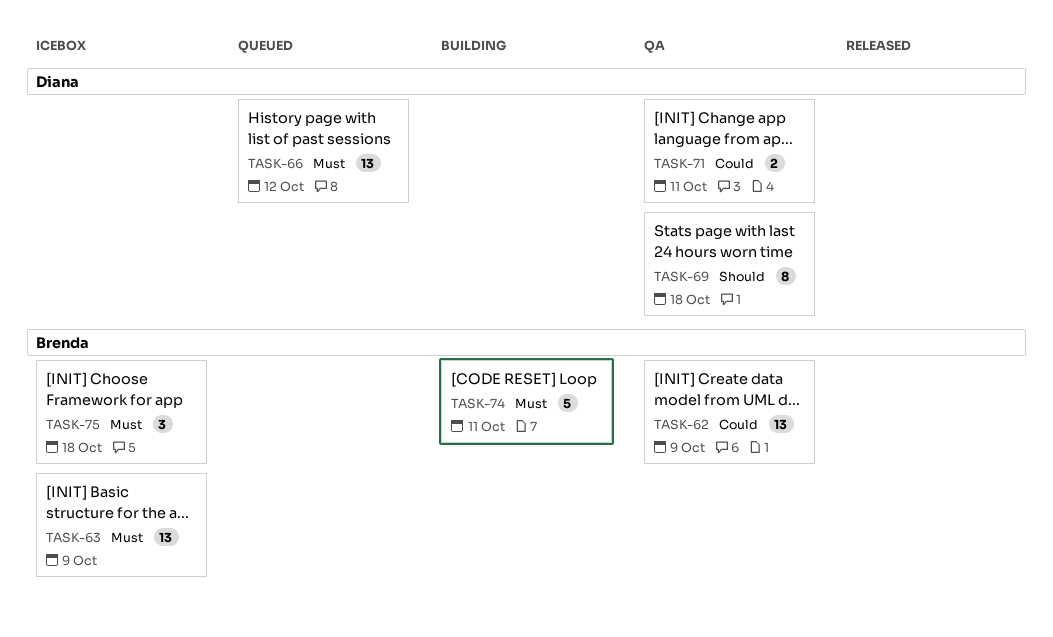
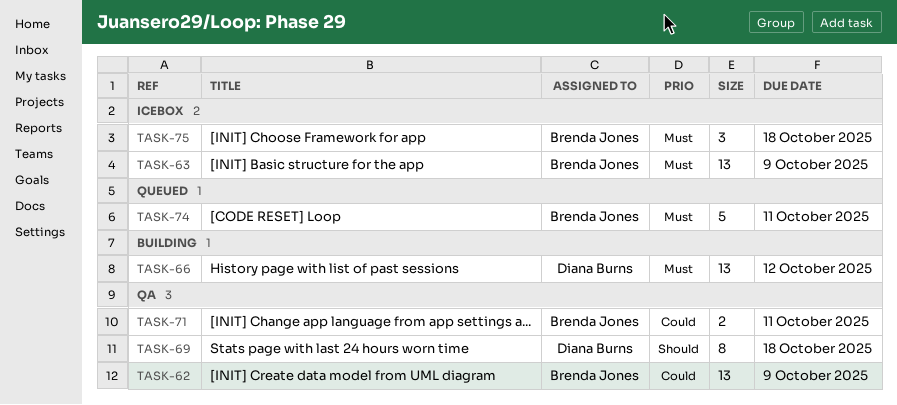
TASK-66, status: Queued -> Building
TASK-71, owner: Diana Burns -> Brenda Jones
TASK-74, status: Building -> Queued

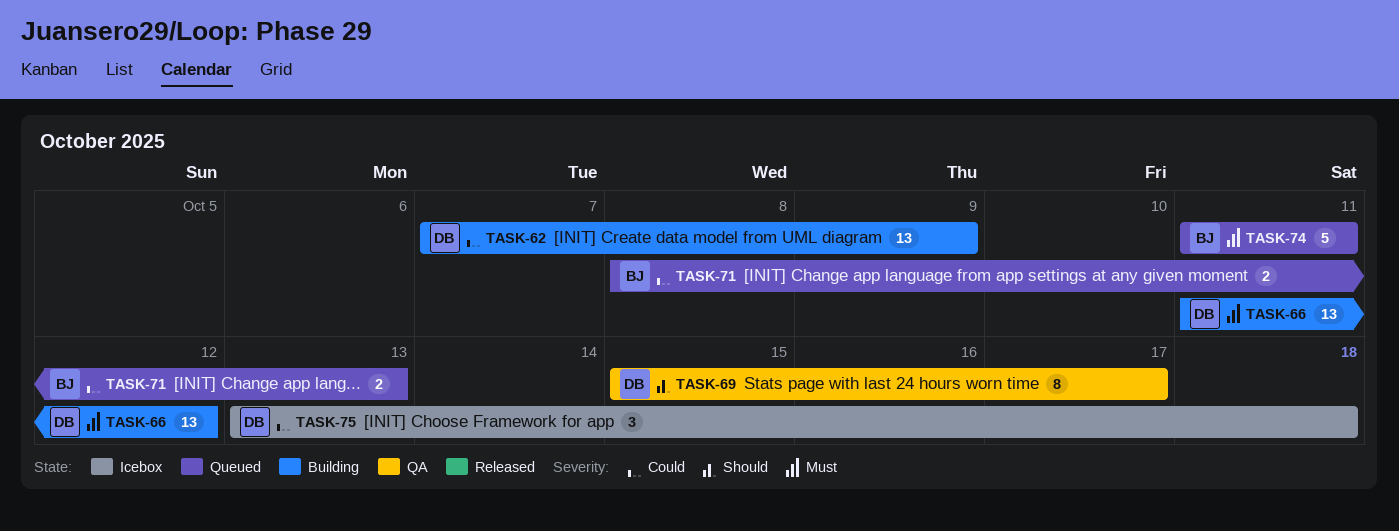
TASK-62, status: QA -> Building
TASK-62, owner: Brenda Jones -> Diana Burns
TASK-63: present -> none
TASK-69, due: Oct 18 -> Oct 17
TASK-71, status: QA -> Queued
TASK-71, due: Oct 11 -> Oct 13
TASK-75, owner: Brenda Jones -> Diana Burns
TASK-75, priority: Must -> Could

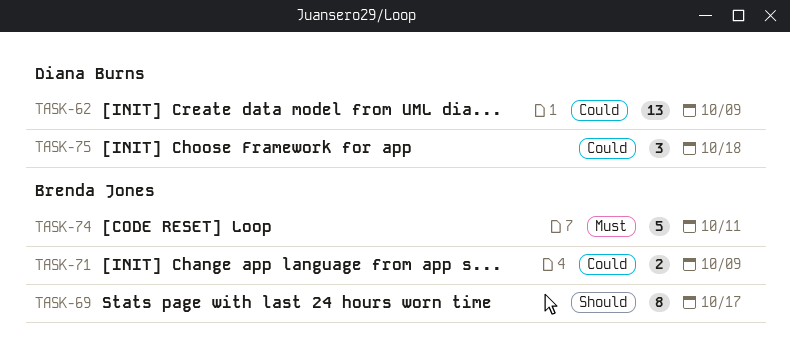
TASK-66: present -> none
TASK-69, owner: Diana Burns -> Brenda Jones
TASK-71, due: Oct 13 -> Oct 9

